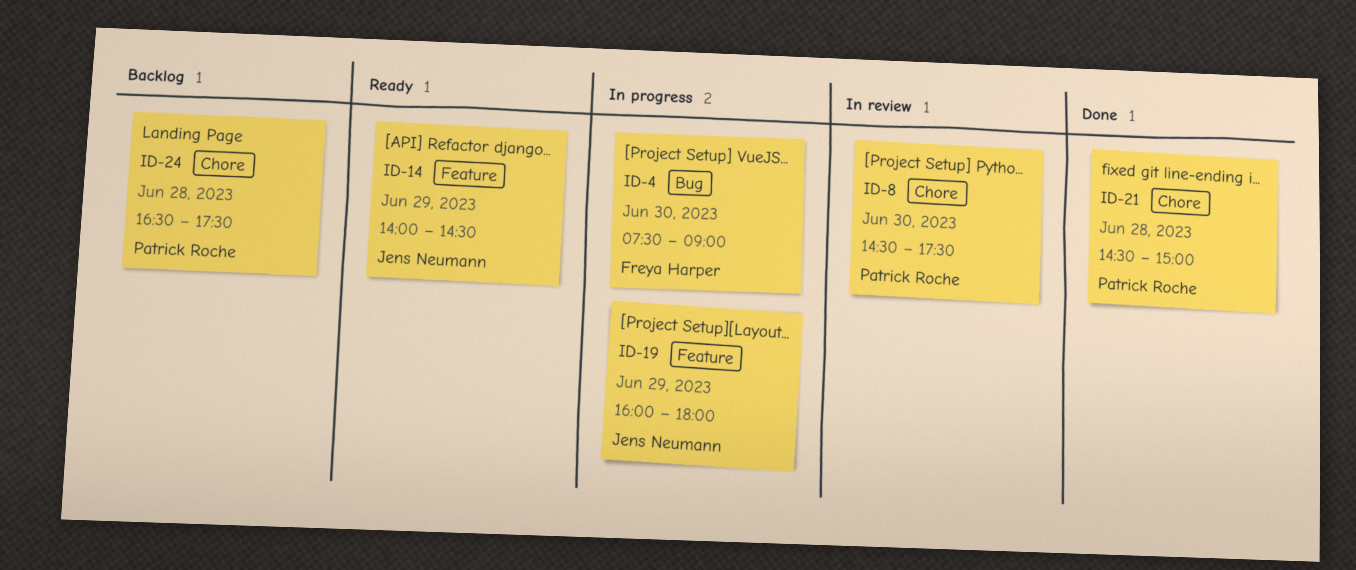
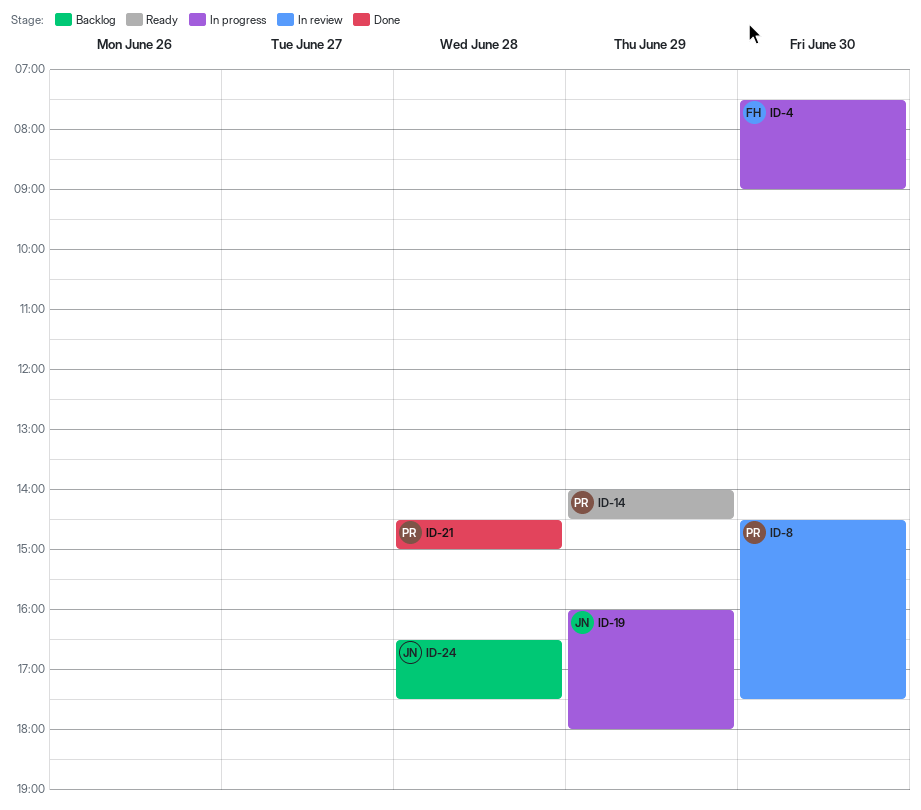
ID-14, owner: Jens Neumann -> Patrick Roche
ID-24, owner: Patrick Roche -> Jens Neumann

